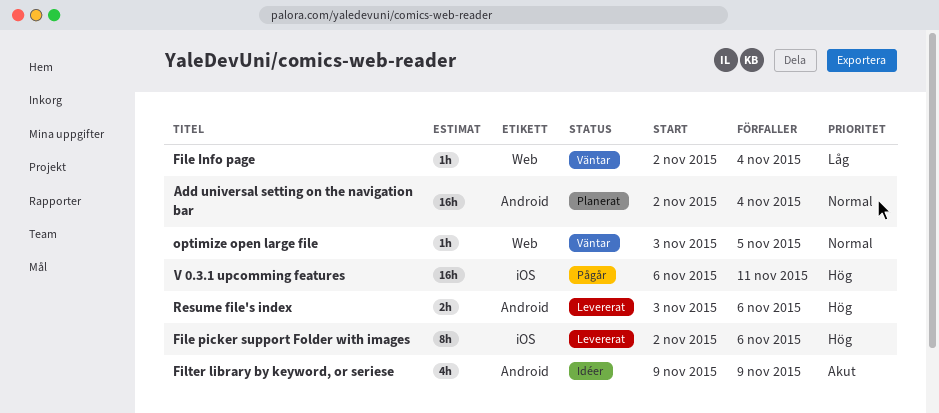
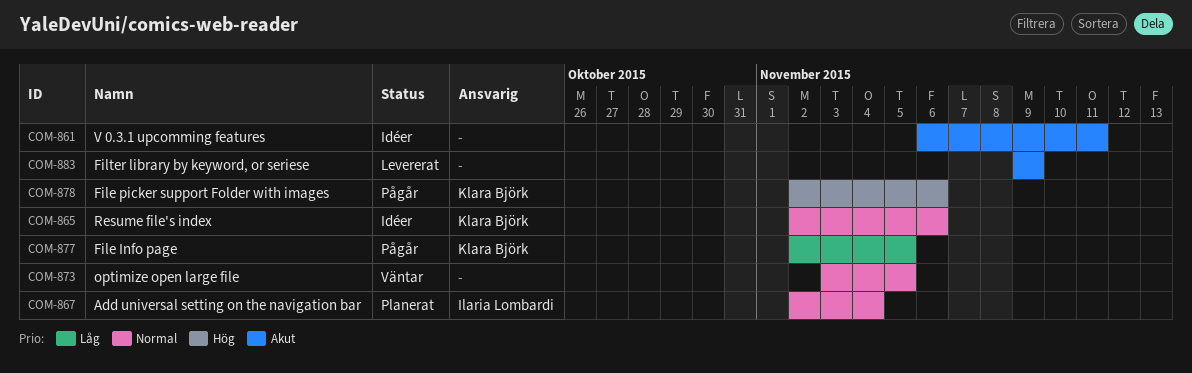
File Info page, status: Väntar -> Pågår
File Info page, due: Nov 4 -> Nov 5
File picker support Folder with images, status: Levererat -> Pågår
Filter library by keyword, or seriese, status: Idéer -> Levererat
Resume file's index, status: Levererat -> Idéer
Resume file's index, priority: Hög -> Normal
Resume file's index, start: Nov 3 -> Nov 2
V 0.3.1 upcomming features, status: Pågår -> Idéer
V 0.3.1 upcomming features, priority: Hög -> Akut

